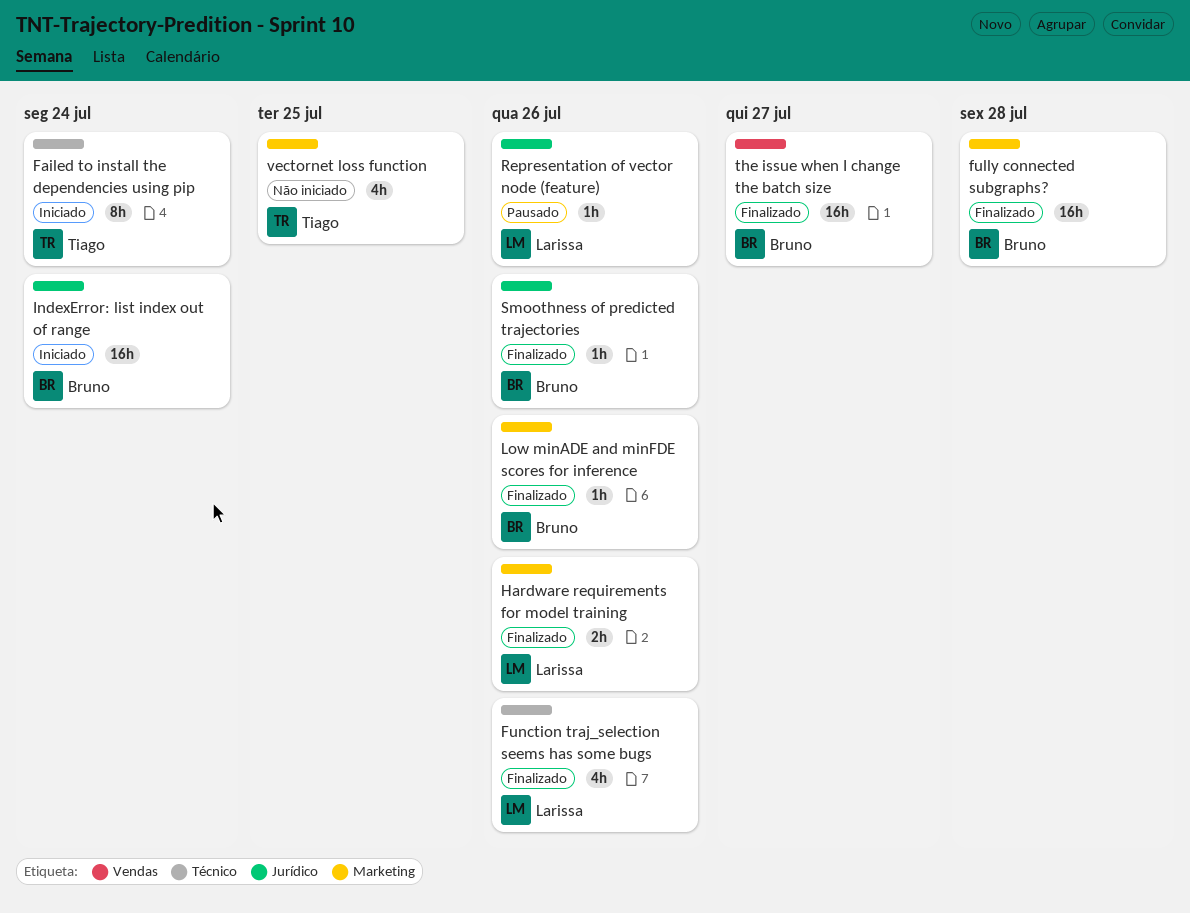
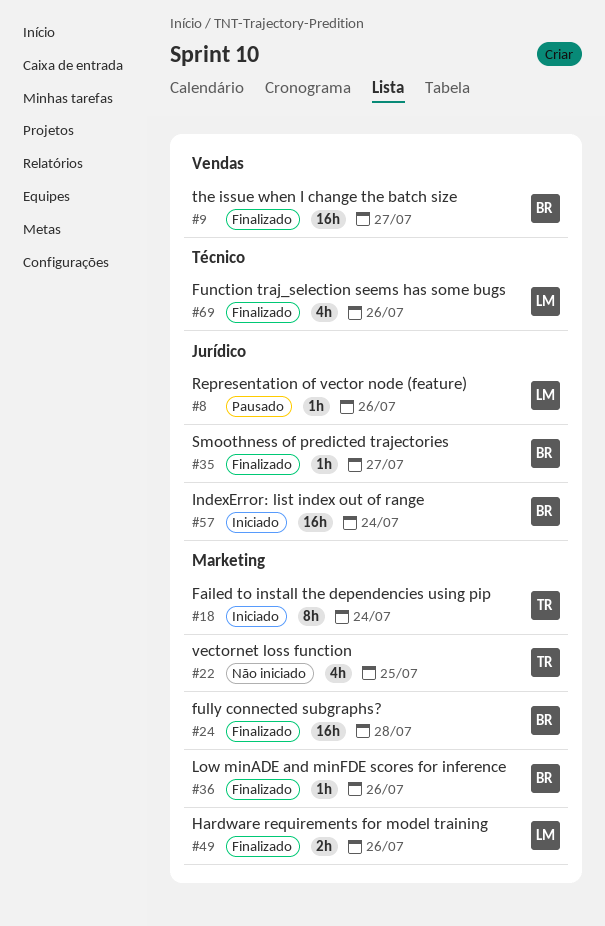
Failed to install the dependencies using pip, label: Técnico -> Marketing
Smoothness of predicted trajectories, due: Jul 26 -> Jul 27

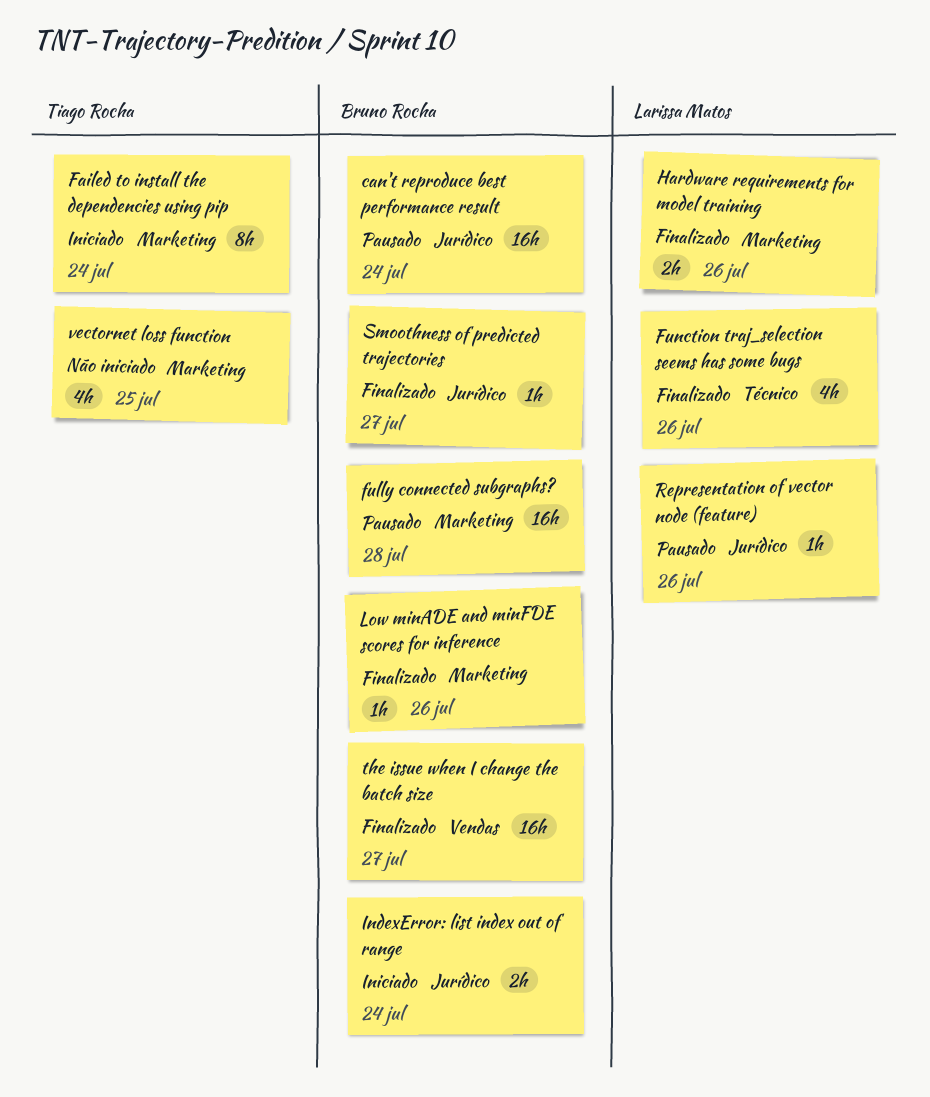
can't reproduce best performance result: none -> present
fully connected subgraphs?, status: Finalizado -> Pausado
IndexError: list index out of range, estimate: 16h -> 2h

